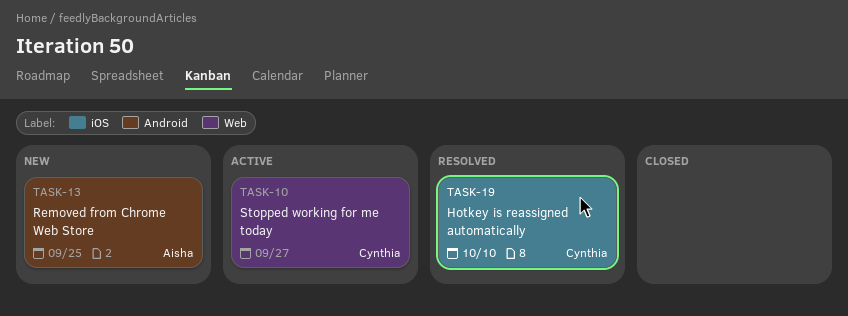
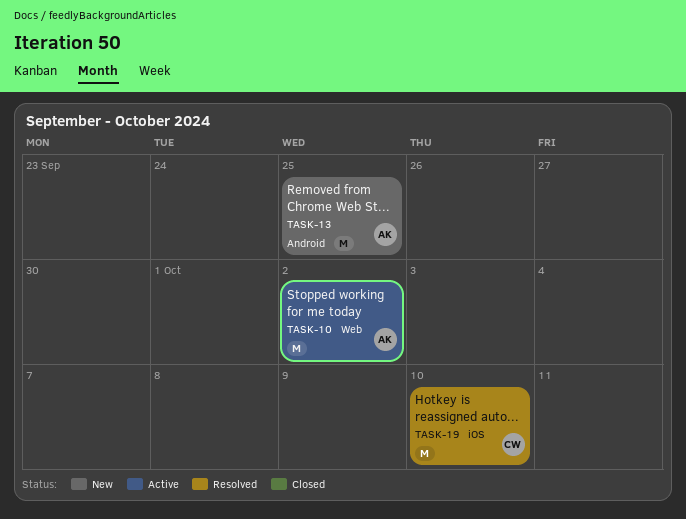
TASK-10, owner: Cynthia -> Aisha
TASK-10, due: Sep 27 -> Oct 2

